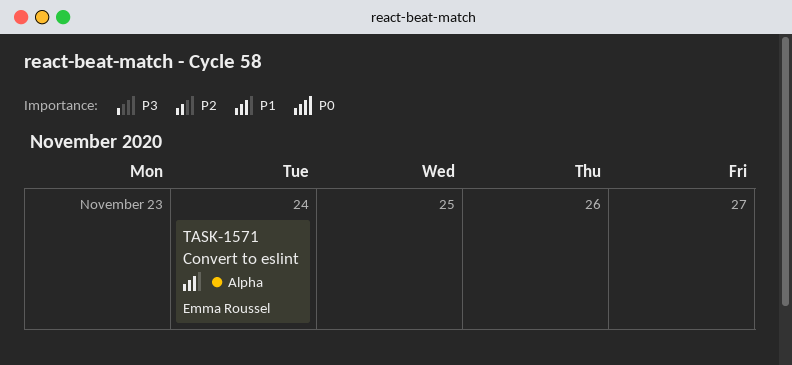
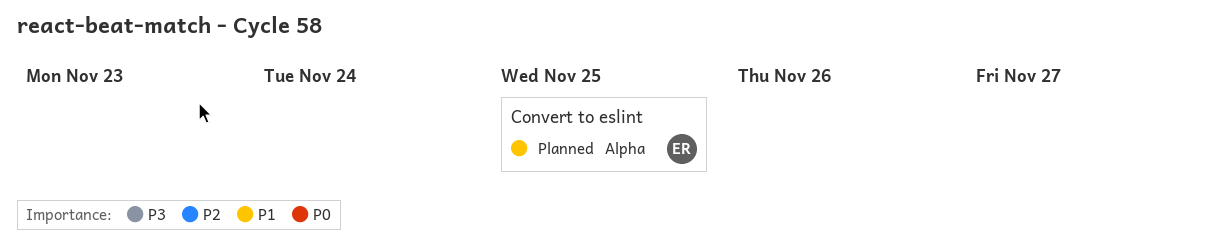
Convert to eslint, due: Nov 24 -> Nov 25

